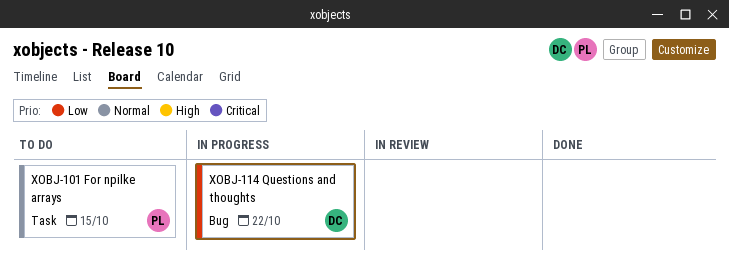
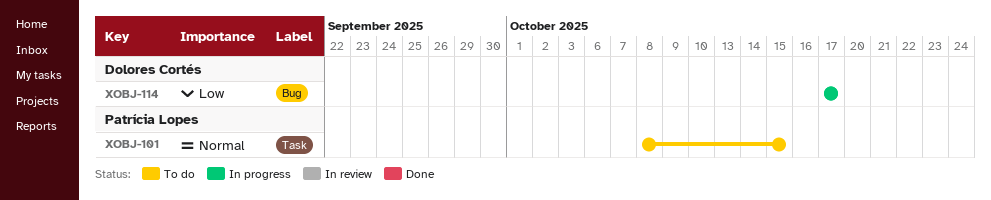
XOBJ-114, due: Oct 22 -> Oct 17

